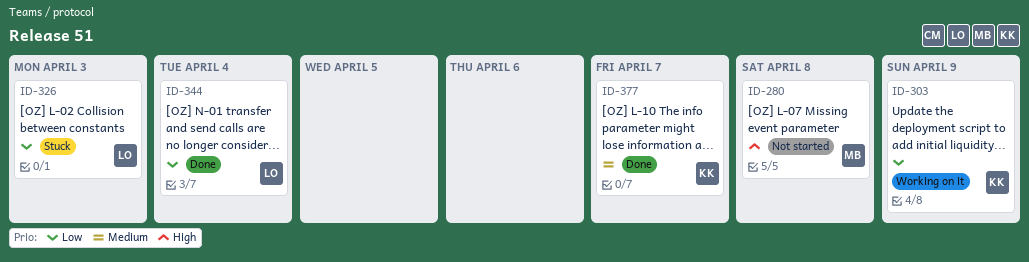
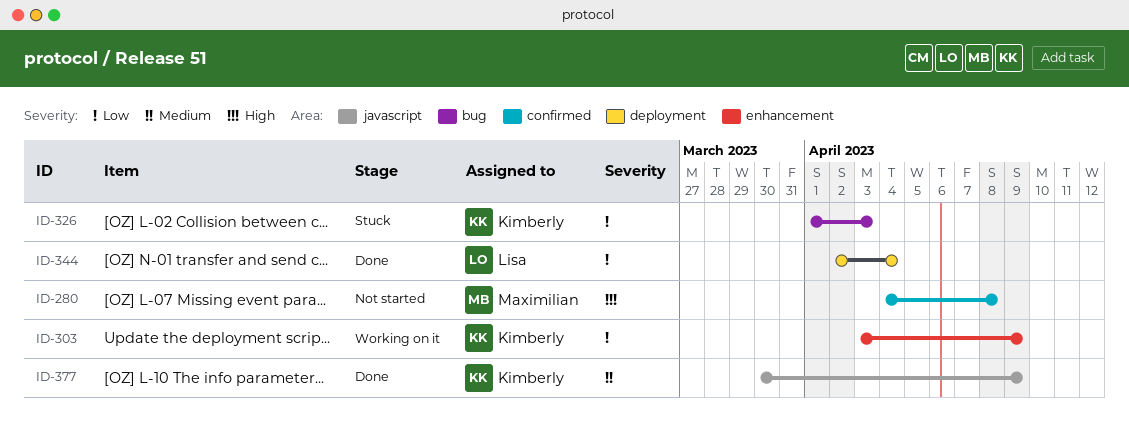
ID-326, owner: Lisa -> Kimberly
ID-377, due: Apr 7 -> Apr 9

